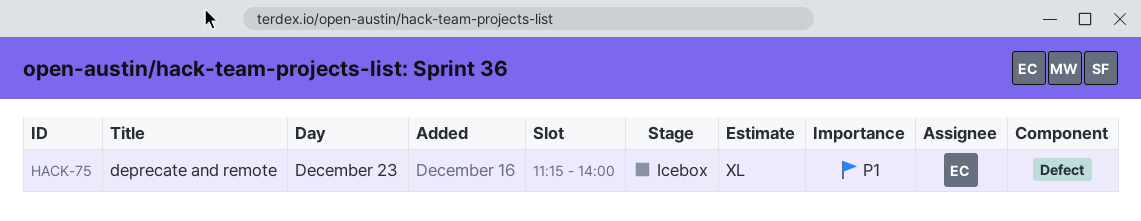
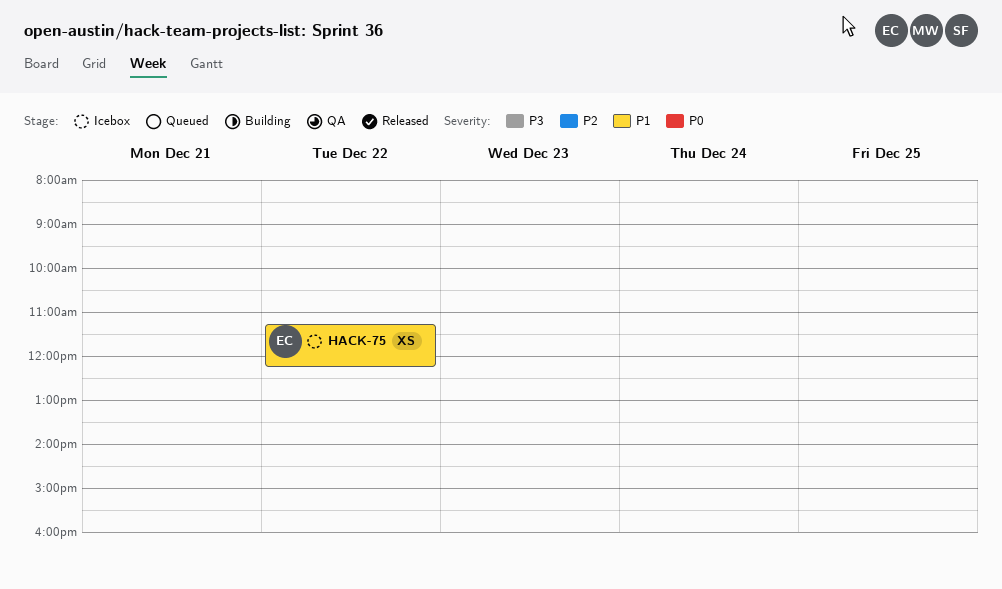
HACK-75, estimate: XL -> XS
HACK-75, day: Dec 23 -> Dec 22
HACK-75, ends: 14:00 -> 12:15

